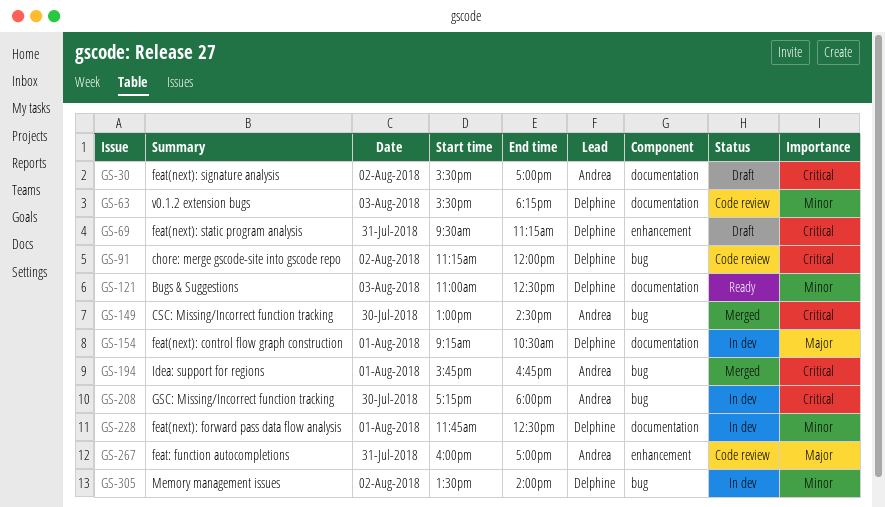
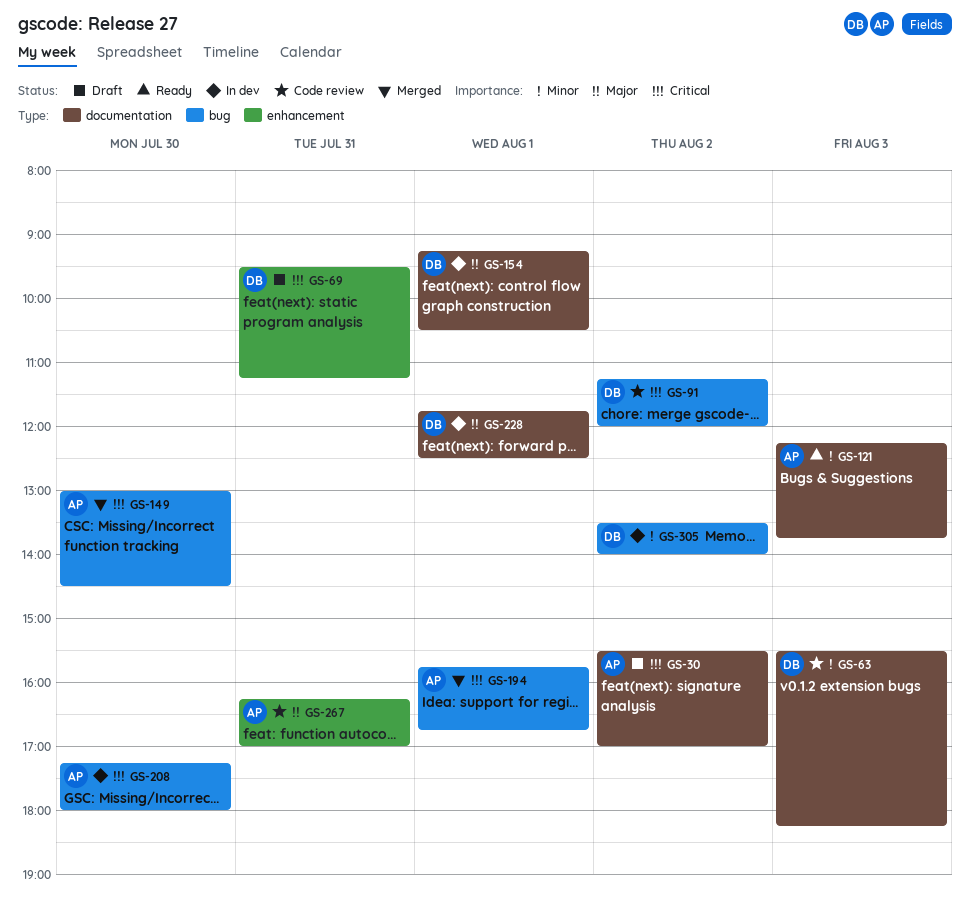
GS-121, owner: Delphine -> Andrea
GS-121, begins: 11:00 -> 12:15
GS-121, ends: 12:30 -> 13:45
GS-228, priority: Minor -> Major
GS-267, begins: 16:00 -> 16:15

